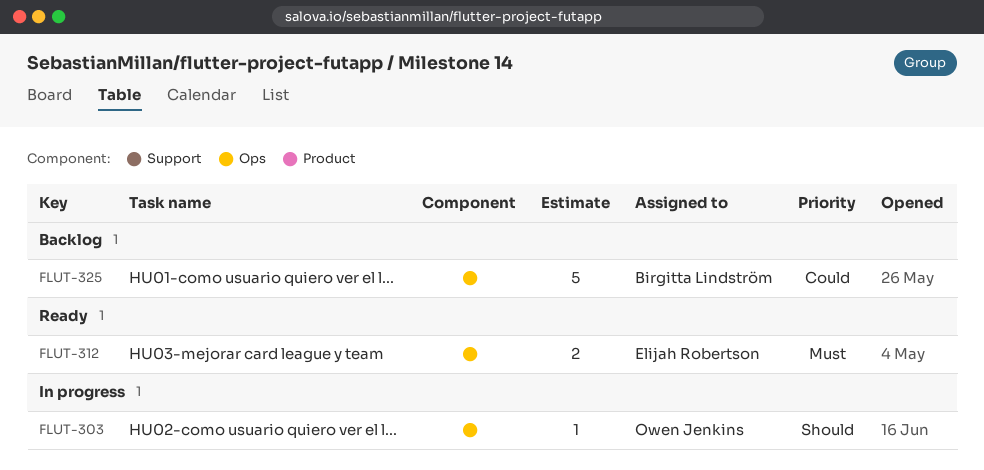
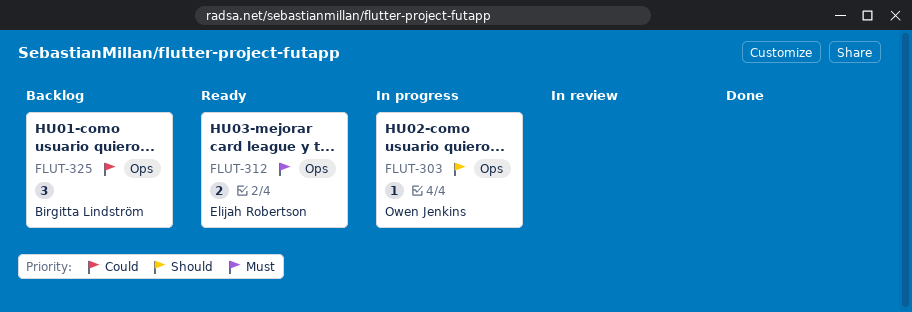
FLUT-325, estimate: 5 -> 3

